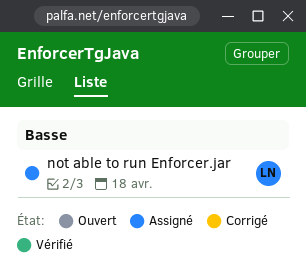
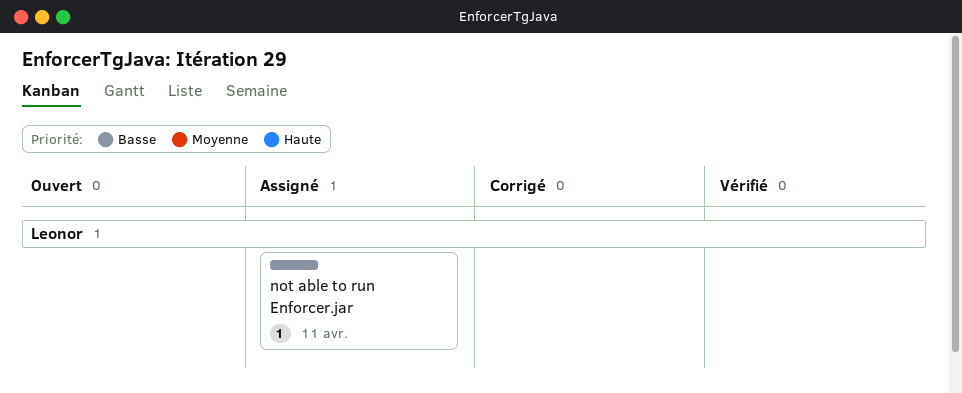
not able to run Enforcer.jar, due: Apr 18 -> Apr 11

